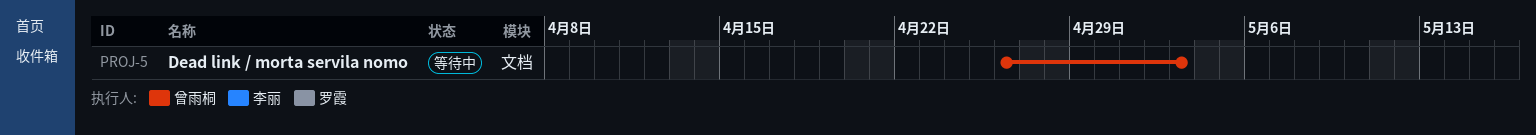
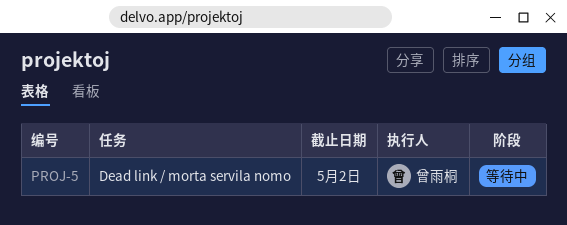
PROJ-5, due: May 3 -> May 2

